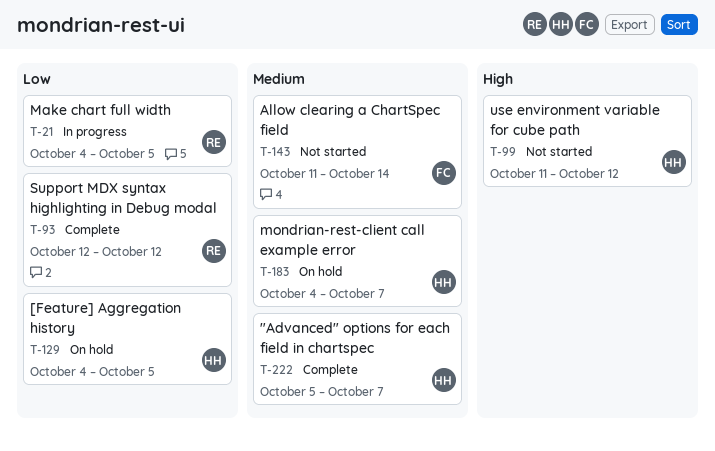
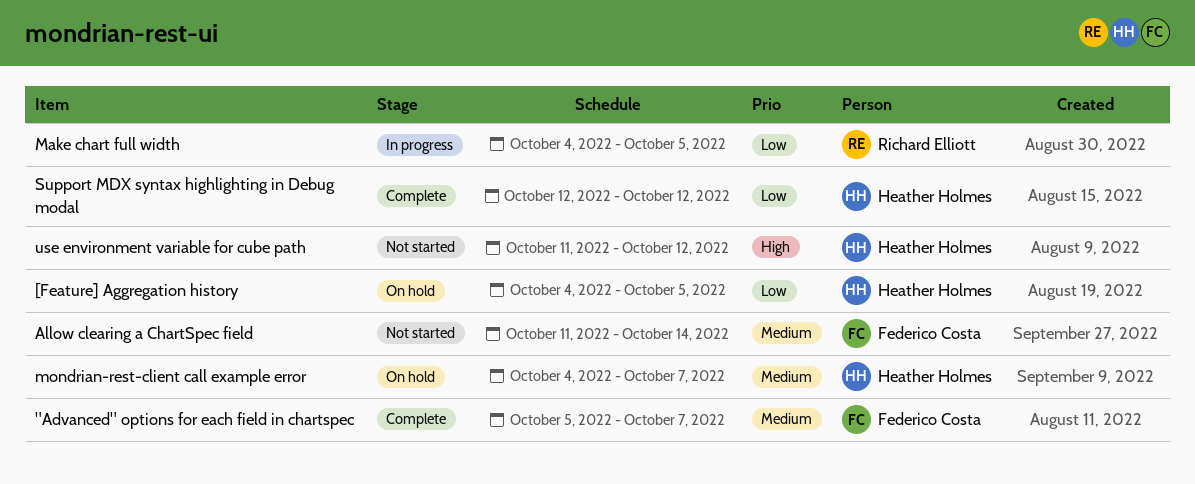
"Advanced" options for each field in chartspec, owner: Heather Holmes -> Federico Costa
Support MDX syntax highlighting in Debug modal, owner: Richard Elliott -> Heather Holmes

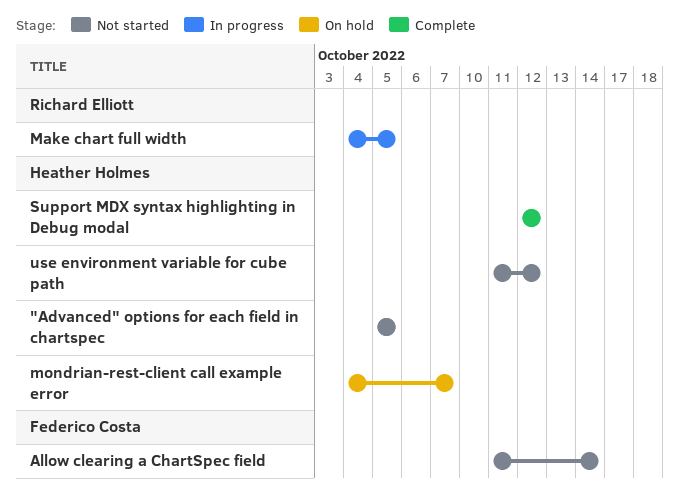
"Advanced" options for each field in chartspec, status: Complete -> Not started
"Advanced" options for each field in chartspec, owner: Federico Costa -> Heather Holmes
"Advanced" options for each field in chartspec, due: Oct 7 -> Oct 5
[Feature] Aggregation history: present -> none

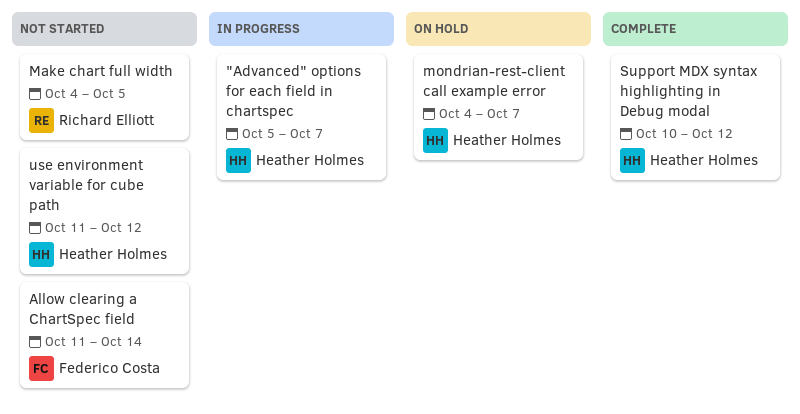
"Advanced" options for each field in chartspec, status: Not started -> In progress
"Advanced" options for each field in chartspec, due: Oct 5 -> Oct 7
Make chart full width, status: In progress -> Not started
Support MDX syntax highlighting in Debug modal, start: Oct 12 -> Oct 10

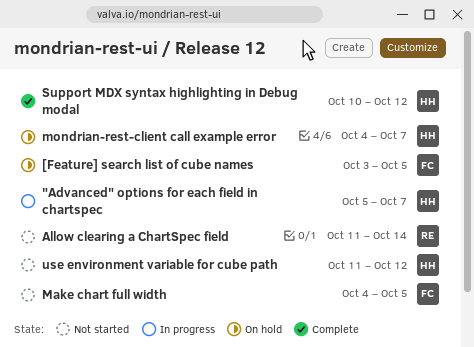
[Feature] search list of cube names: none -> present
Allow clearing a ChartSpec field, owner: Federico Costa -> Richard Elliott
Make chart full width, owner: Richard Elliott -> Federico Costa

